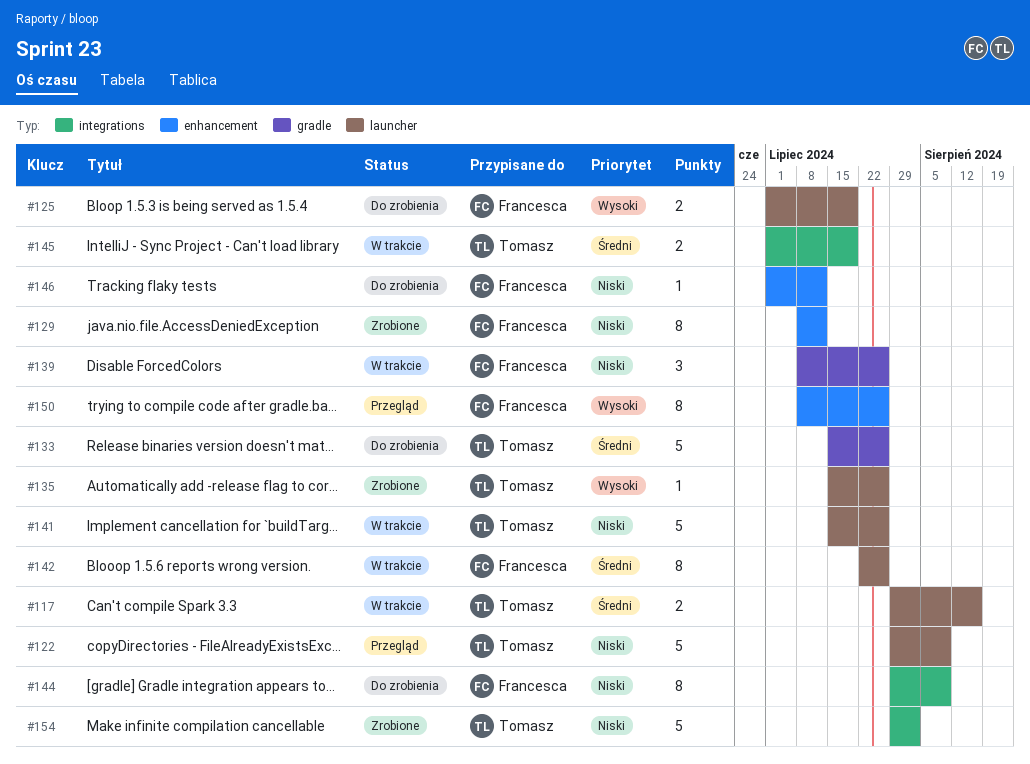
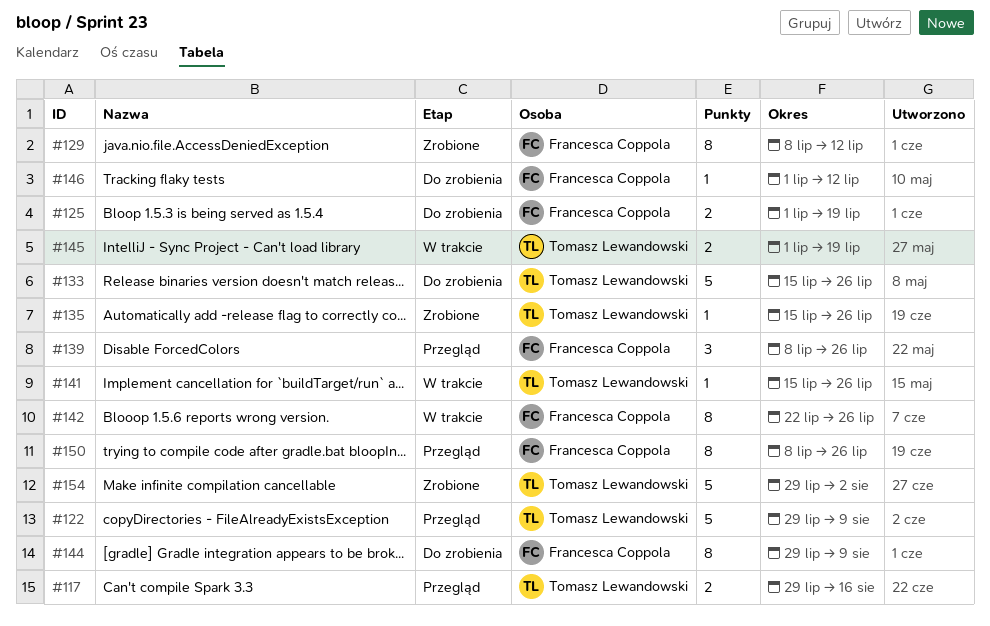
#117, status: W trakcie -> Przegląd
#139, status: W trakcie -> Przegląd
#141, estimate: 5 -> 1

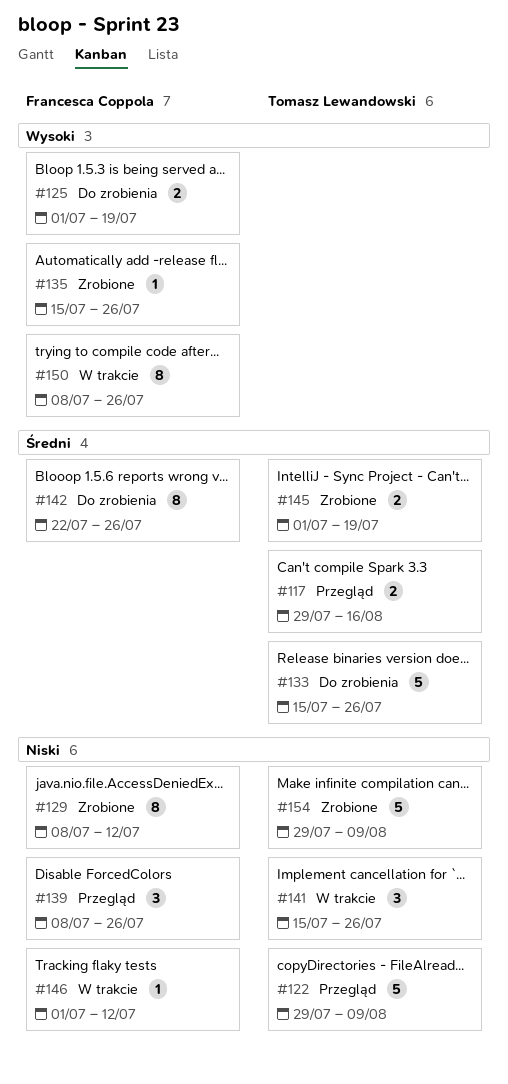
#135, owner: Tomasz Lewandowski -> Francesca Coppola
#141, estimate: 1 -> 3
#142, status: W trakcie -> Do zrobienia
#144: present -> none
#145, status: W trakcie -> Zrobione
#146, status: Do zrobienia -> W trakcie
#150, status: Przegląd -> W trakcie
#154, due: Aug 2 -> Aug 9

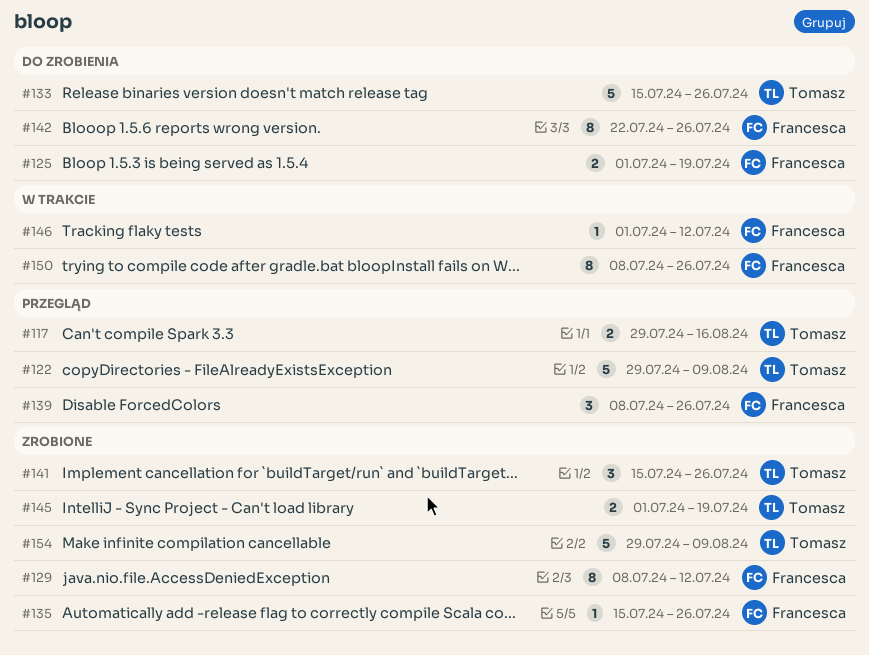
#141, status: W trakcie -> Zrobione

